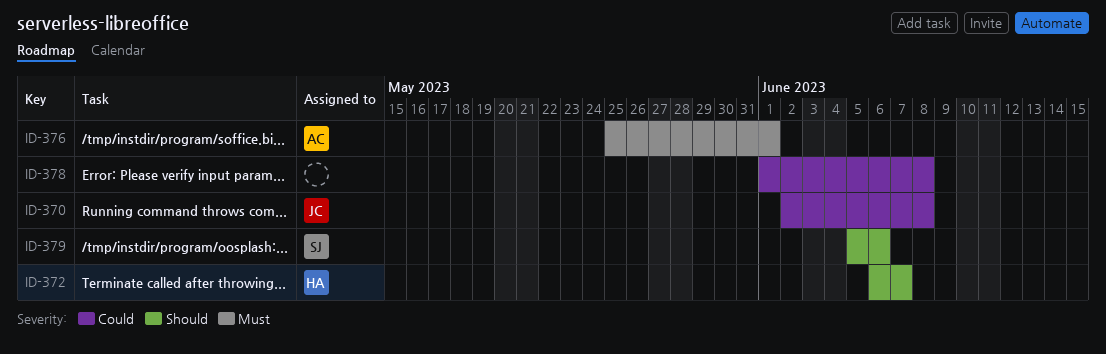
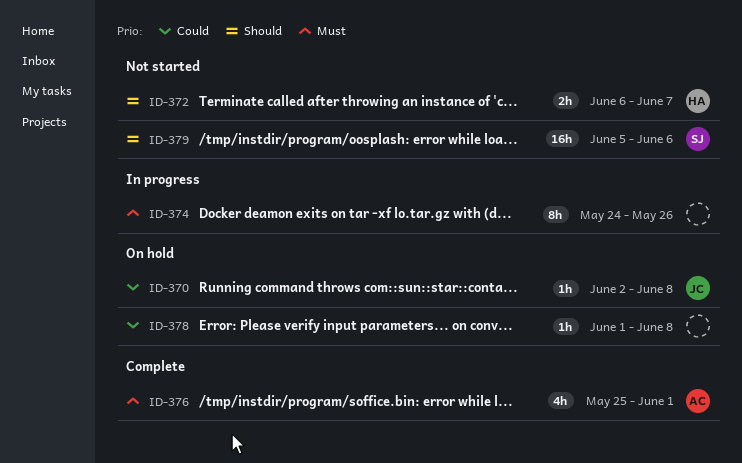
ID-374: none -> present

